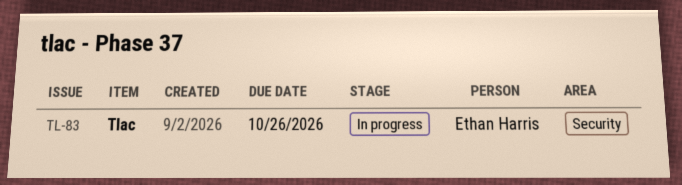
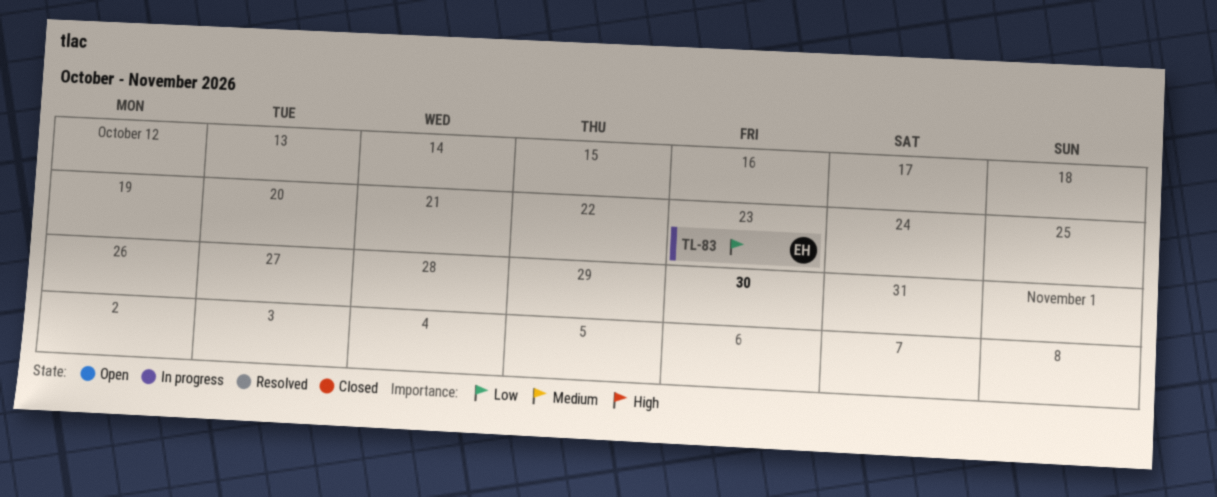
TL-83, due: Oct 26 -> Oct 23

